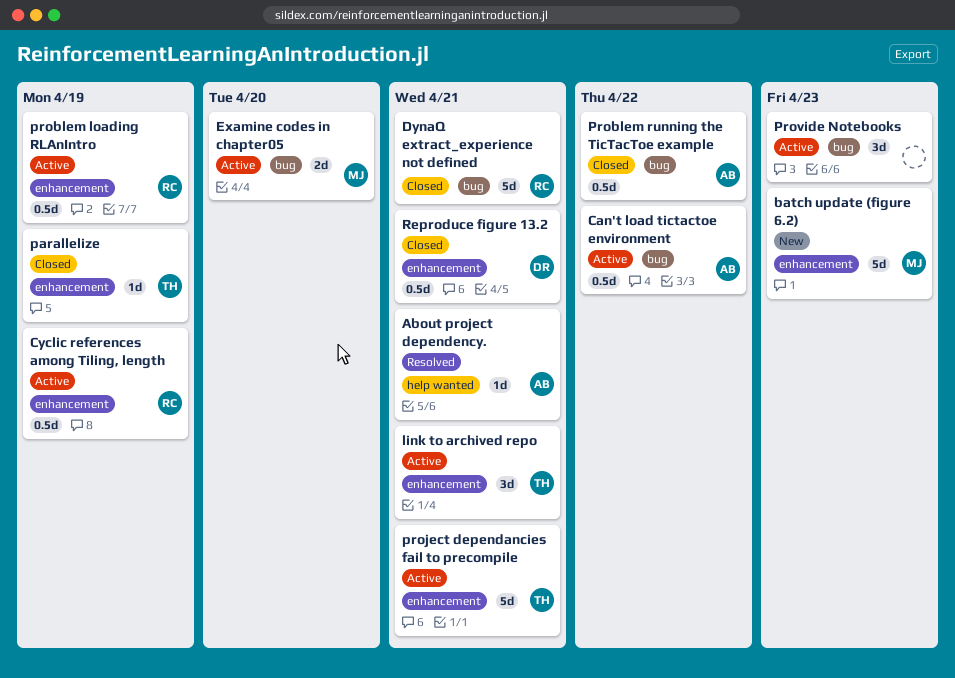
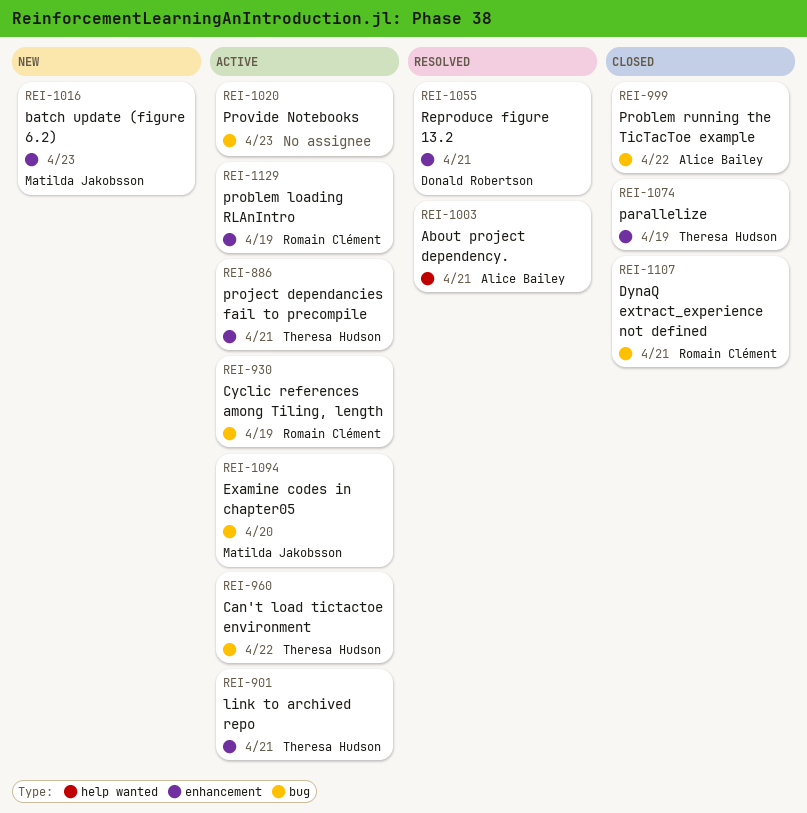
Can't load tictactoe environment, owner: Alice Bailey -> Theresa Hudson
Cyclic references among Tiling, length, label: enhancement -> bug
Reproduce figure 13.2, status: Closed -> Resolved

